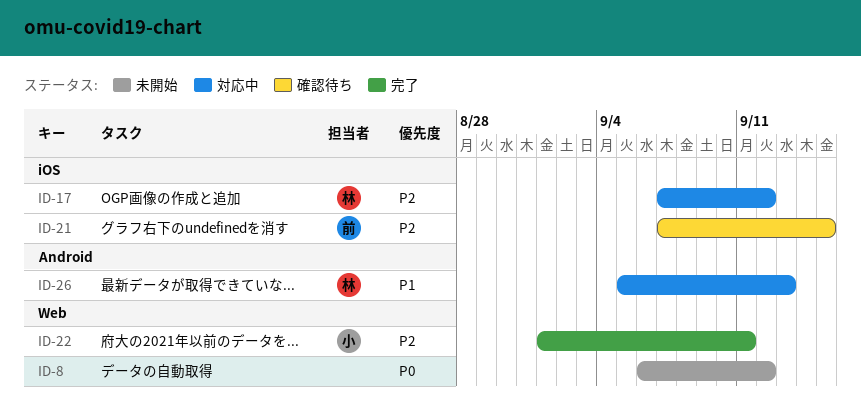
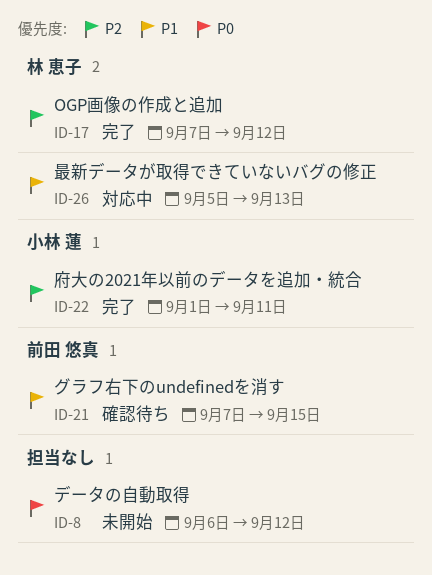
ID-17, status: 対応中 -> 完了
ID-21, priority: P2 -> P1

